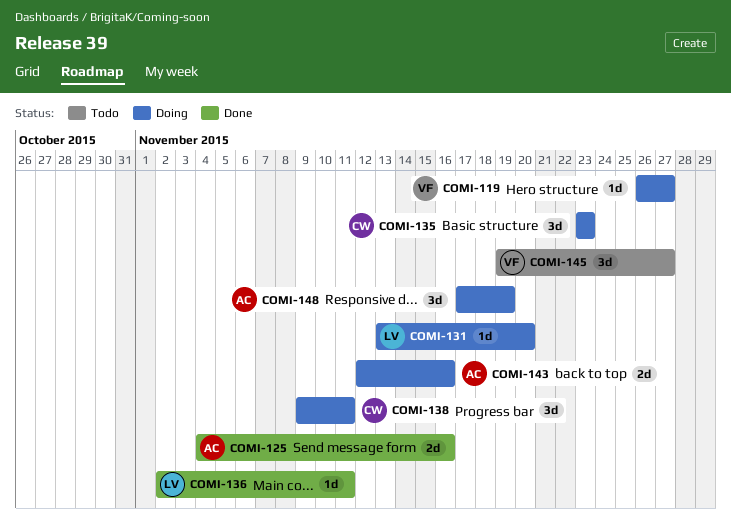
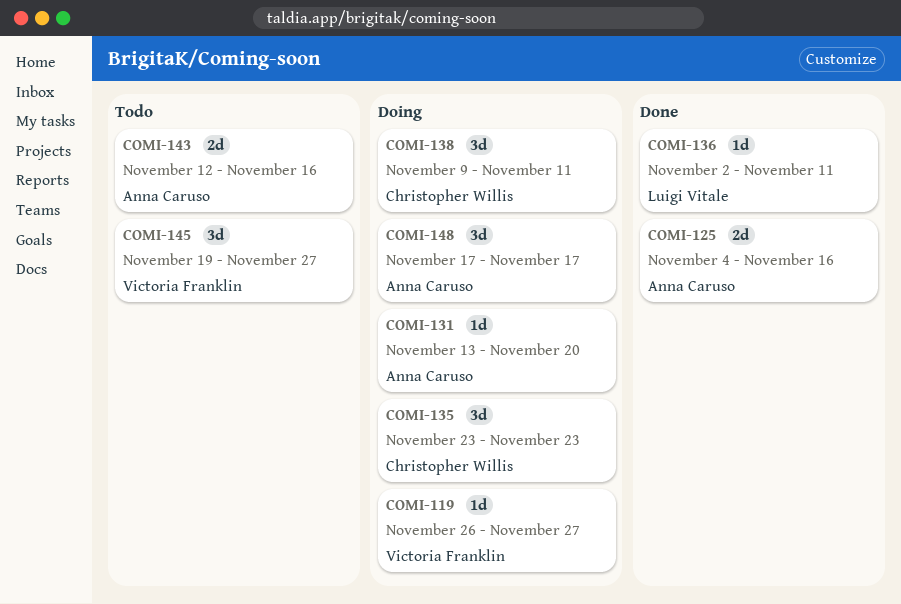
COMI-131, owner: Luigi Vitale -> Anna Caruso
COMI-143, status: Doing -> Todo
COMI-148, due: Nov 19 -> Nov 17

